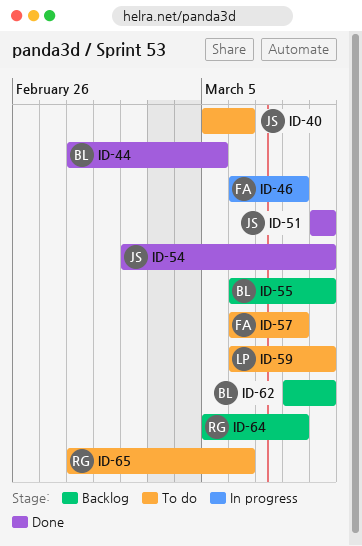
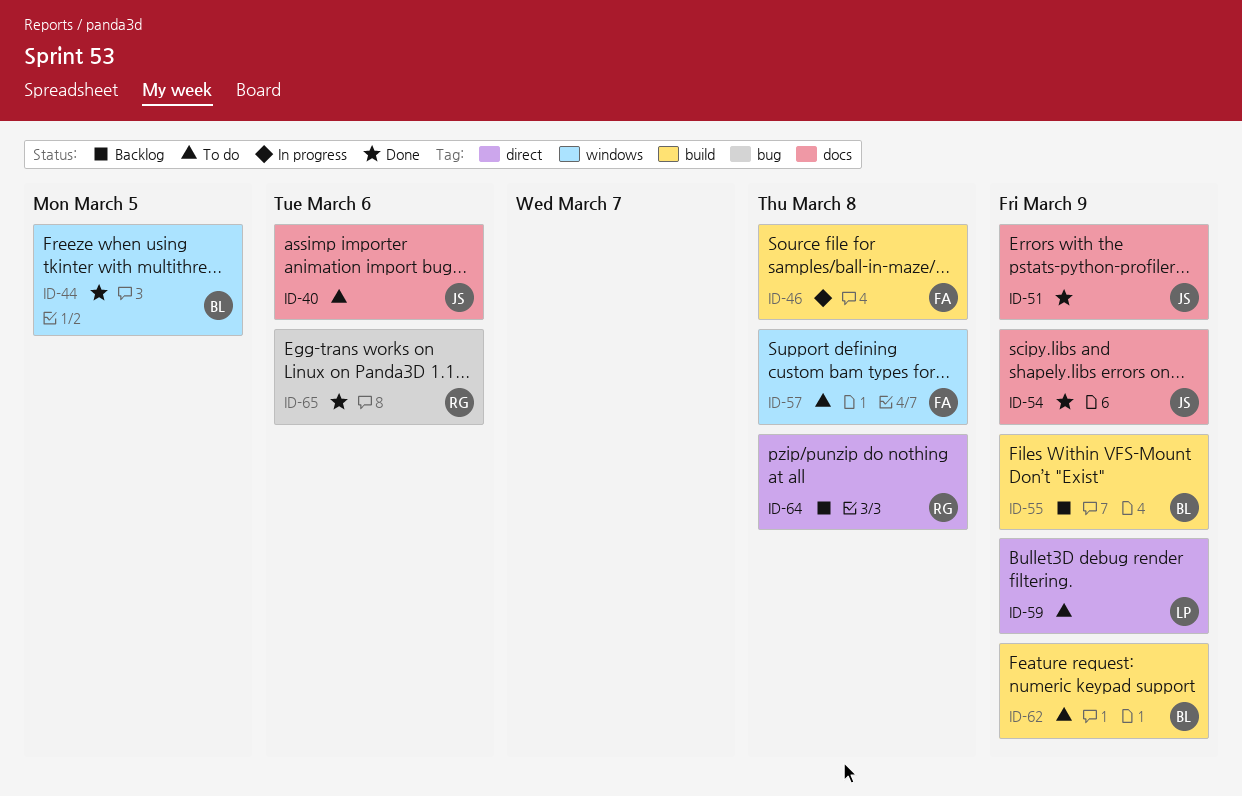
ID-62, status: Backlog -> To do
ID-65, status: To do -> Done

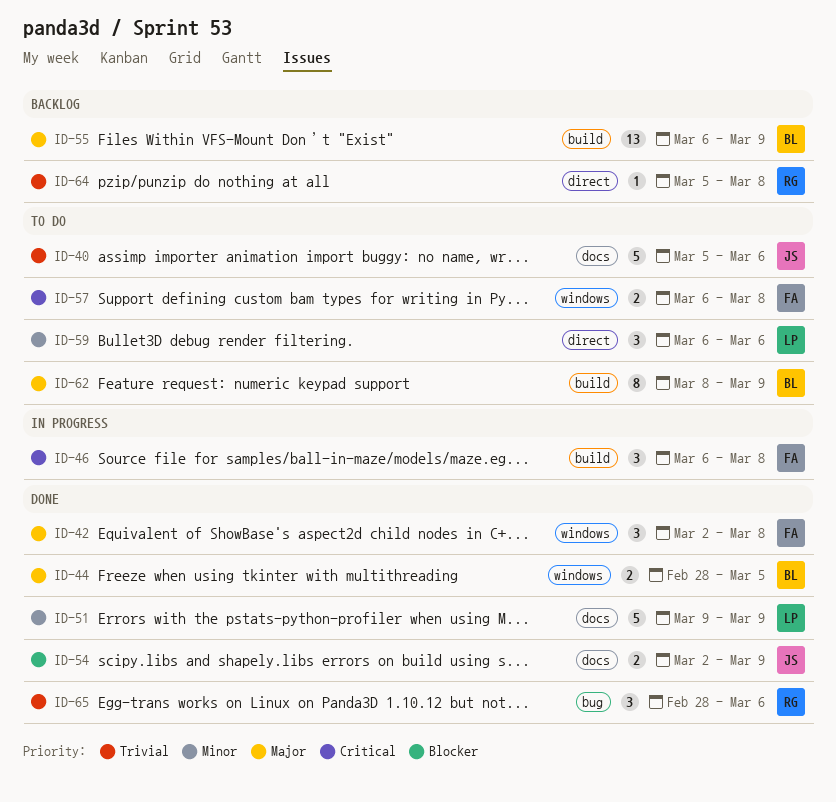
ID-42: none -> present
ID-51, owner: JS -> LP
ID-59, due: Mar 9 -> Mar 6

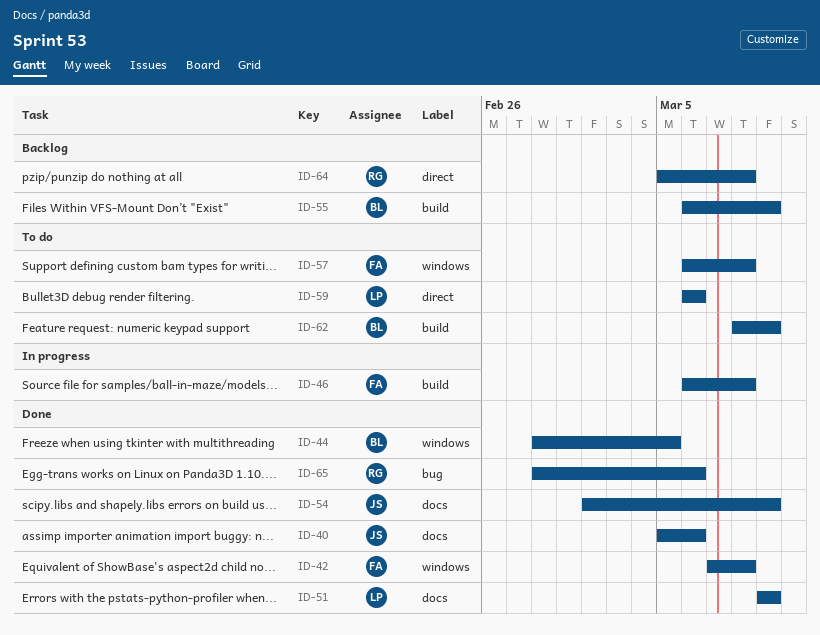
ID-40, status: To do -> Done
ID-42, start: Mar 2 -> Mar 7

